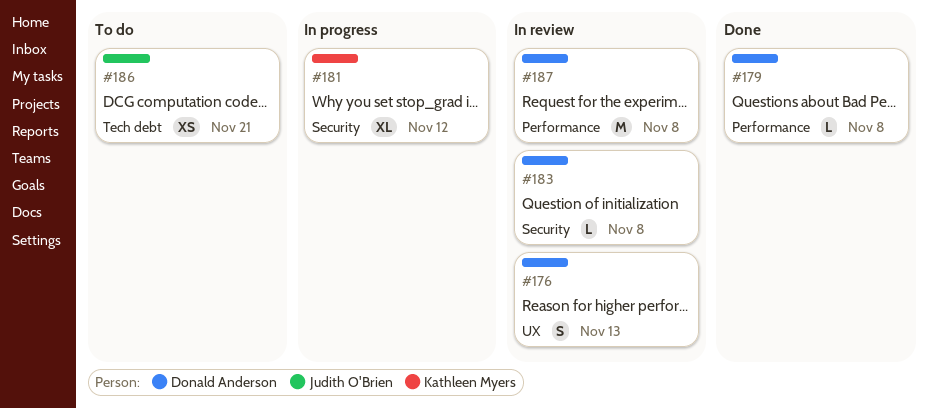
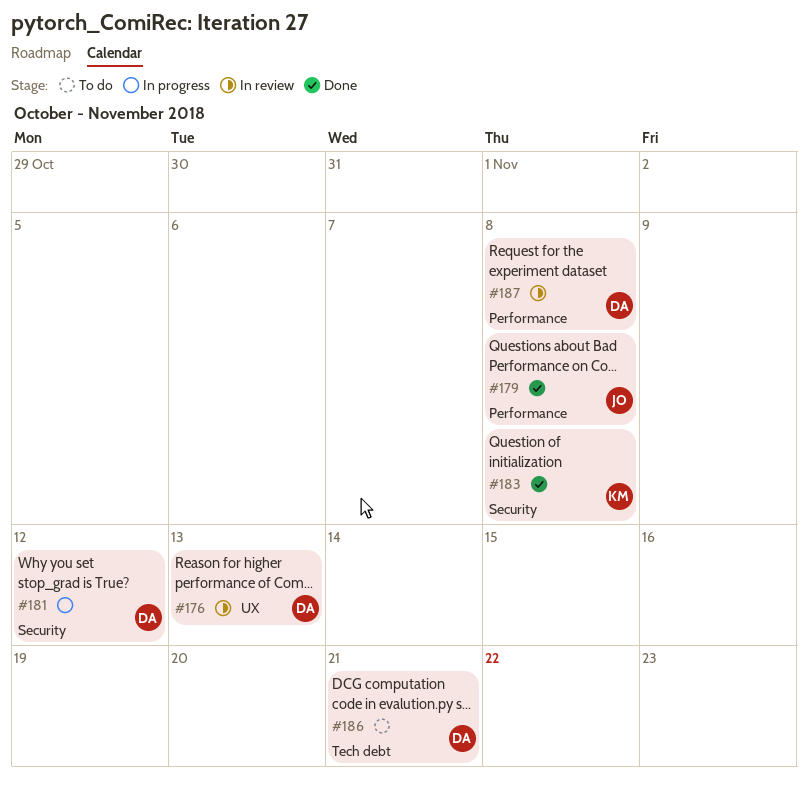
#179, owner: Donald Anderson -> Judith O'Brien
#181, owner: Kathleen Myers -> Donald Anderson
#183, status: In review -> Done
#183, owner: Donald Anderson -> Kathleen Myers
#186, owner: Judith O'Brien -> Donald Anderson

